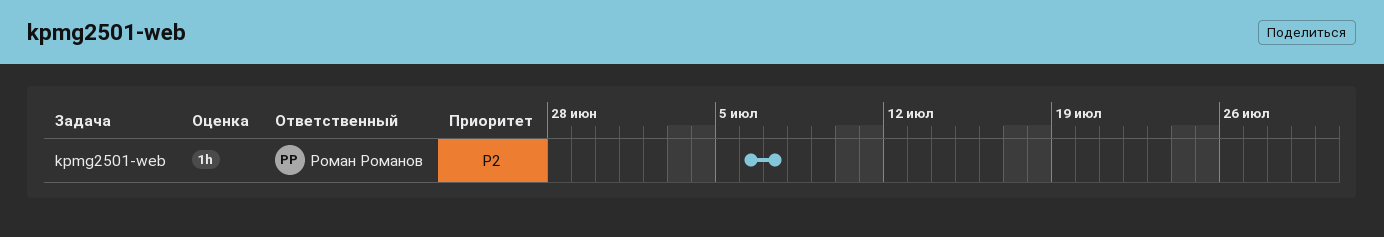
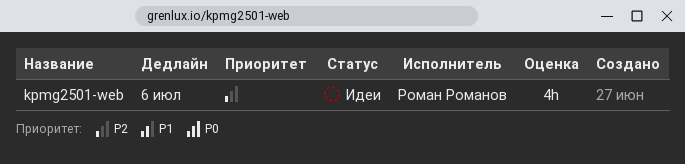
kpmg2501-web, estimate: 1h -> 4h
kpmg2501-web, due: Jul 7 -> Jul 6

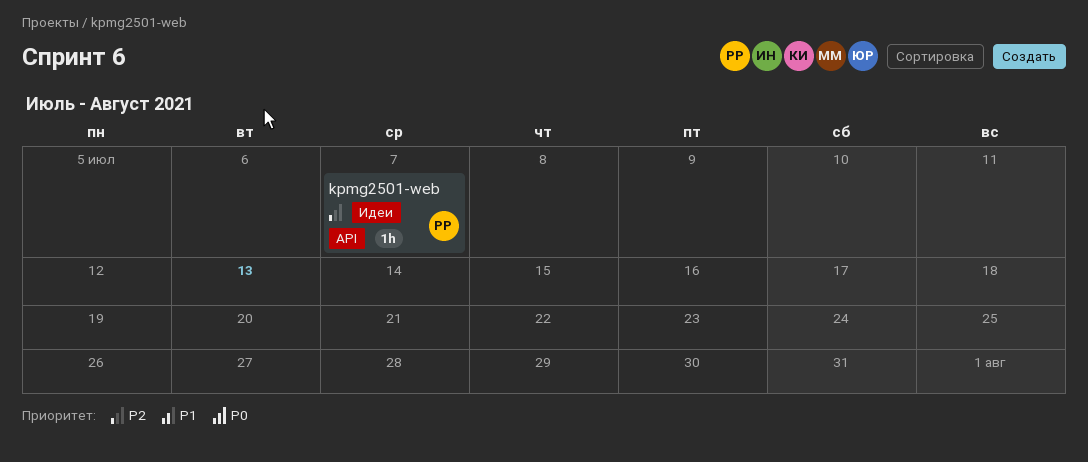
kpmg2501-web, estimate: 4h -> 1h
kpmg2501-web, due: Jul 6 -> Jul 7

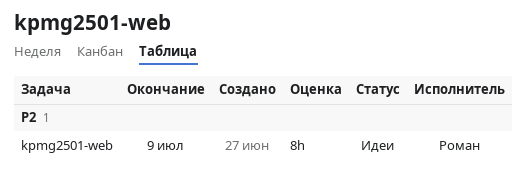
kpmg2501-web, estimate: 1h -> 8h
kpmg2501-web, due: Jul 7 -> Jul 9

